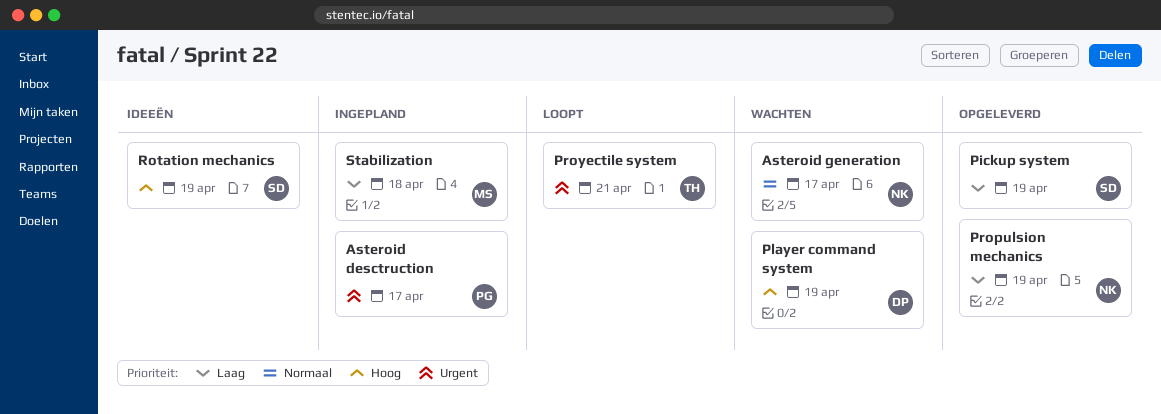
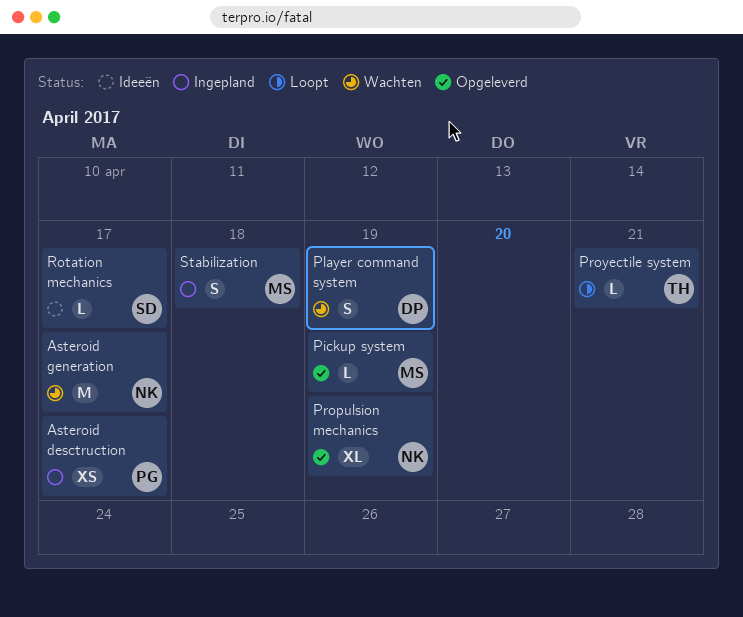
Pickup system, owner: SD -> MS
Rotation mechanics, due: Apr 19 -> Apr 17

